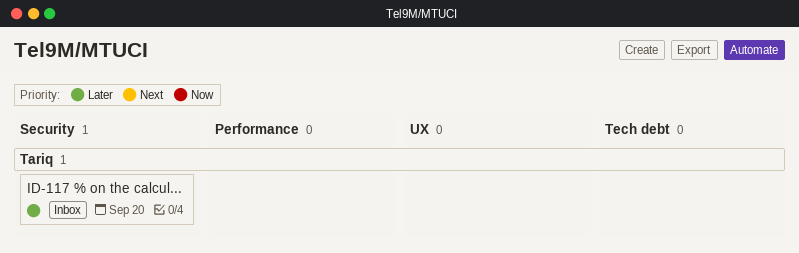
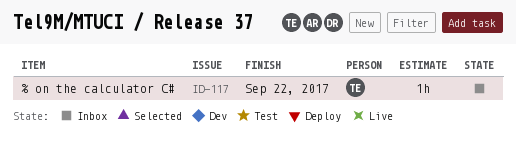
ID-117, due: Sep 20 -> Sep 22

